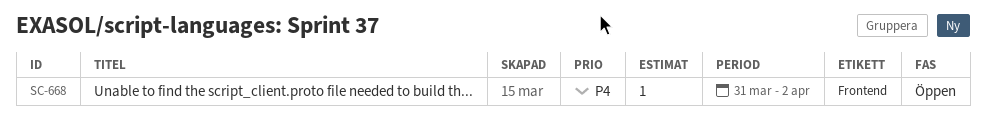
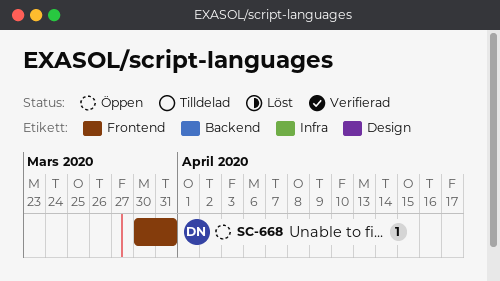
SC-668, start: Mar 31 -> Mar 30
SC-668, due: Apr 2 -> Mar 31

